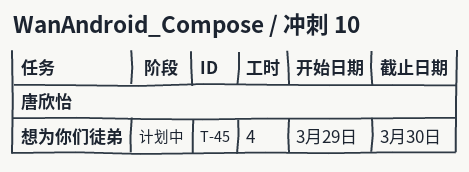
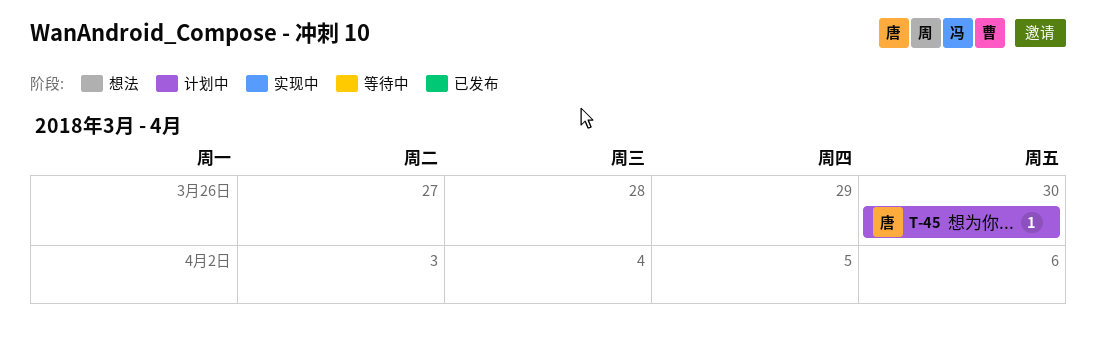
T-45, estimate: 4 -> 1
T-45, start: Mar 29 -> Mar 30

